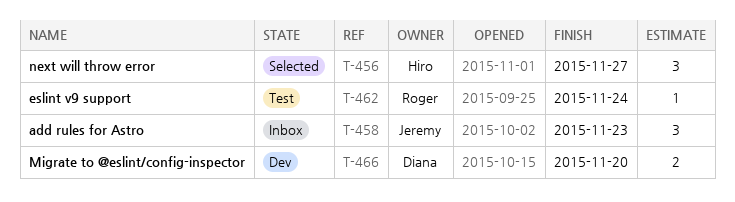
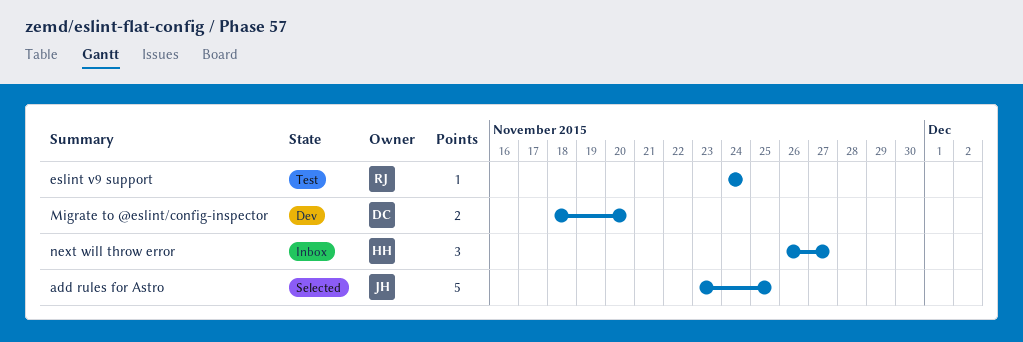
add rules for Astro, status: Inbox -> Selected
add rules for Astro, estimate: 3 -> 5
add rules for Astro, due: Nov 23 -> Nov 25
next will throw error, status: Selected -> Inbox

